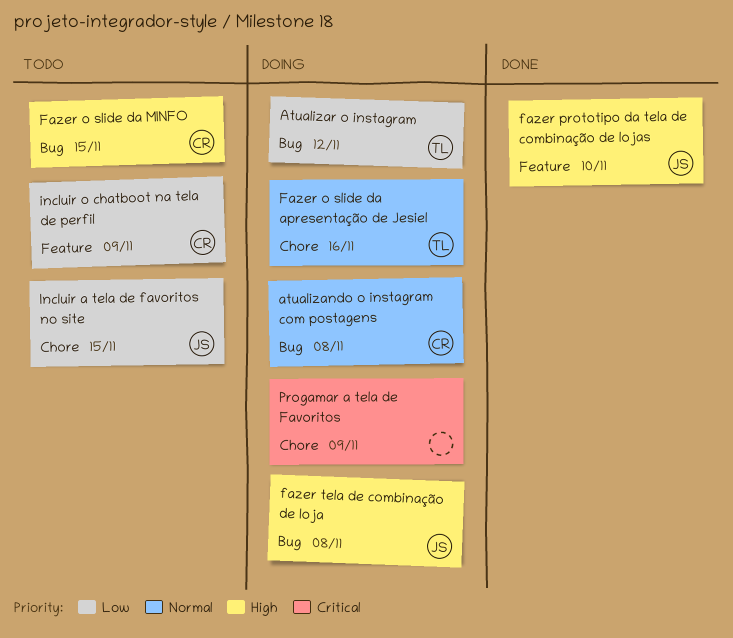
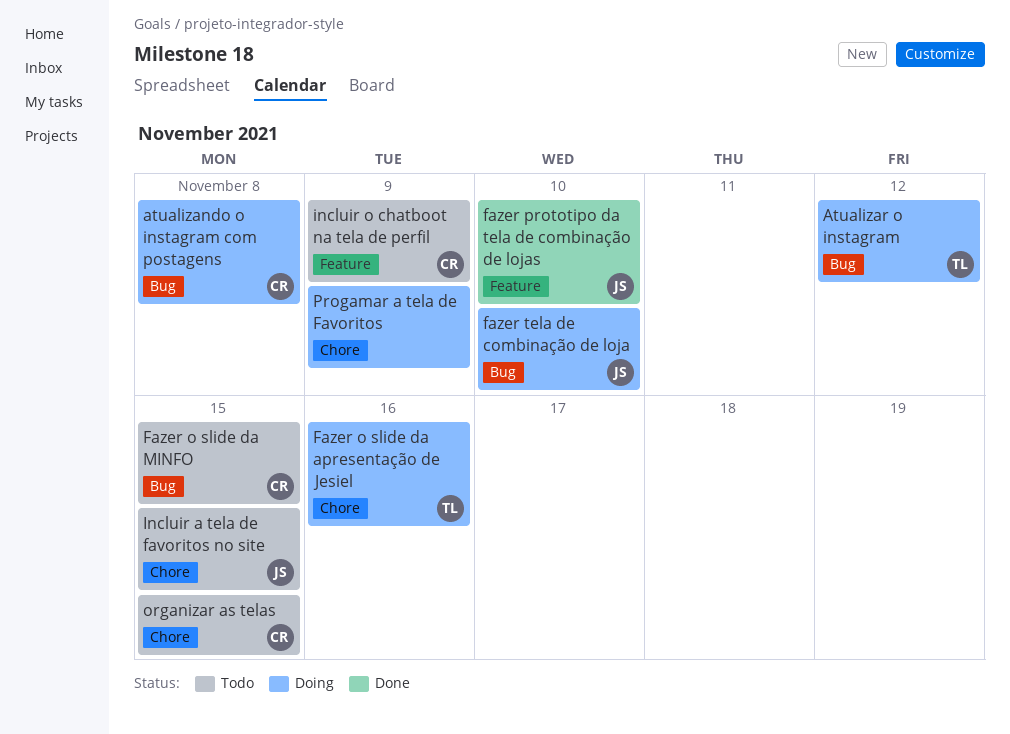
fazer tela de combinação de loja, due: Nov 8 -> Nov 10
organizar as telas: none -> present

